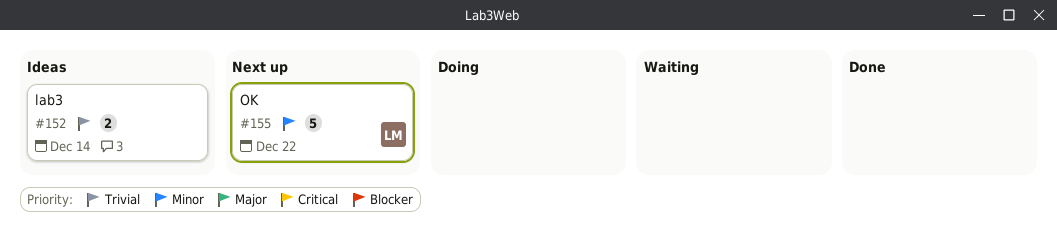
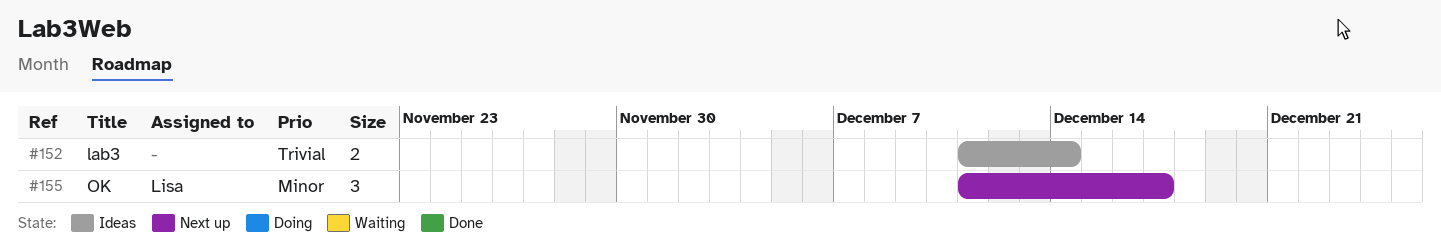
#155, estimate: 5 -> 3
#155, due: Dec 22 -> Dec 17

